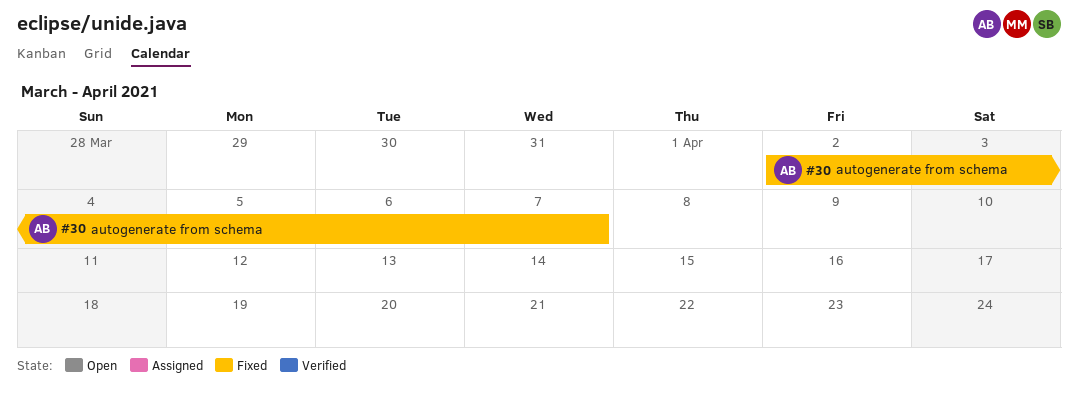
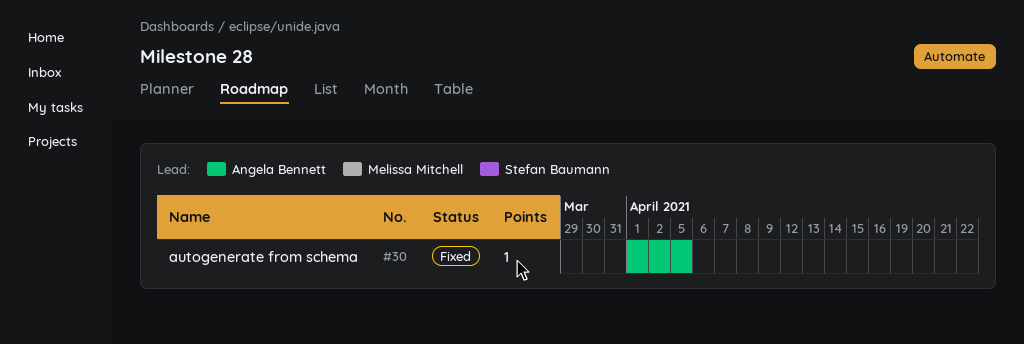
#30, start: Apr 2 -> Apr 1
#30, due: Apr 7 -> Apr 5

